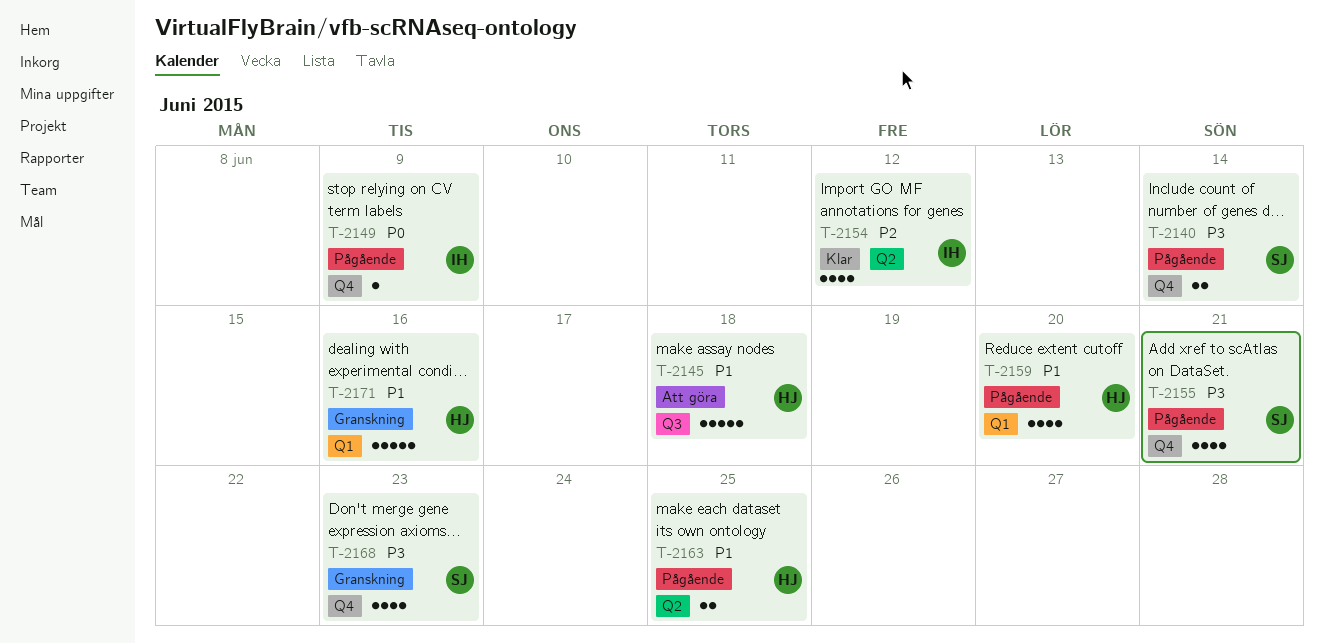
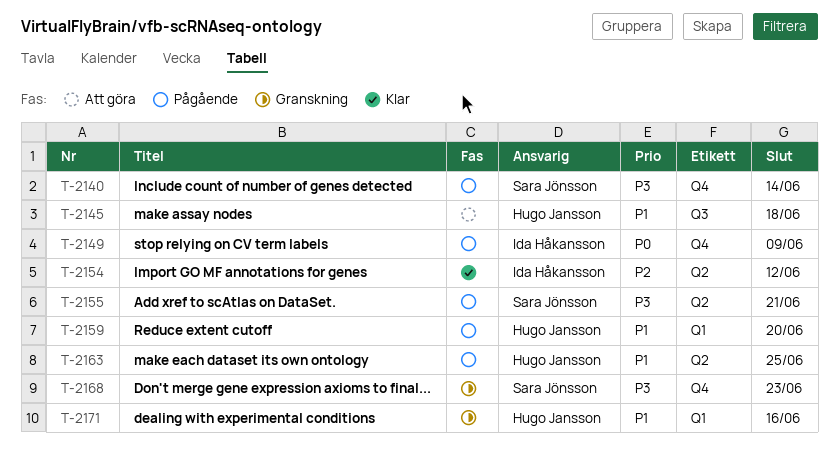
T-2155, label: Q4 -> Q2

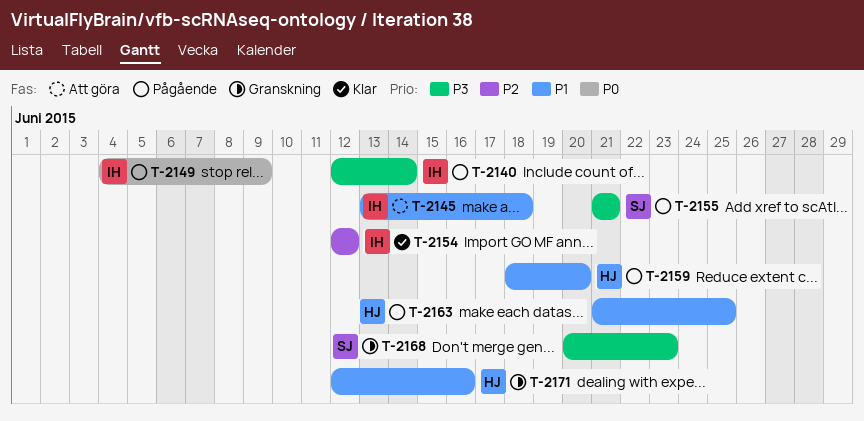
T-2140, owner: Sara Jönsson -> Ida Håkansson
T-2145, owner: Hugo Jansson -> Ida Håkansson

